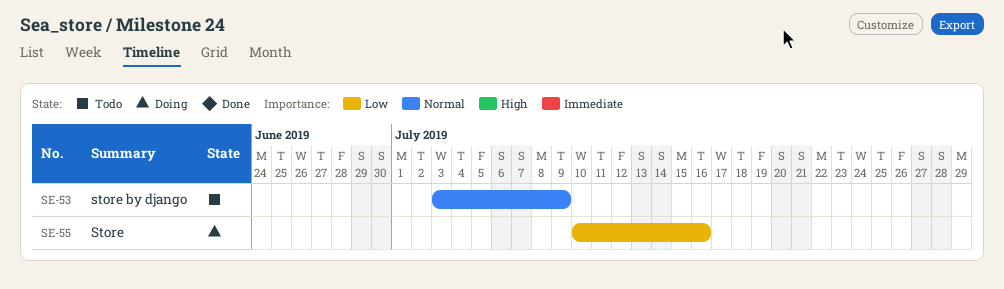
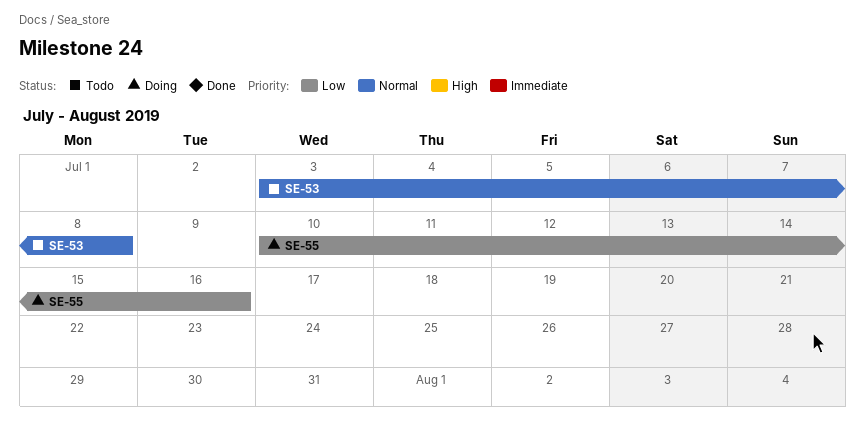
SE-53, due: Jul 9 -> Jul 8

